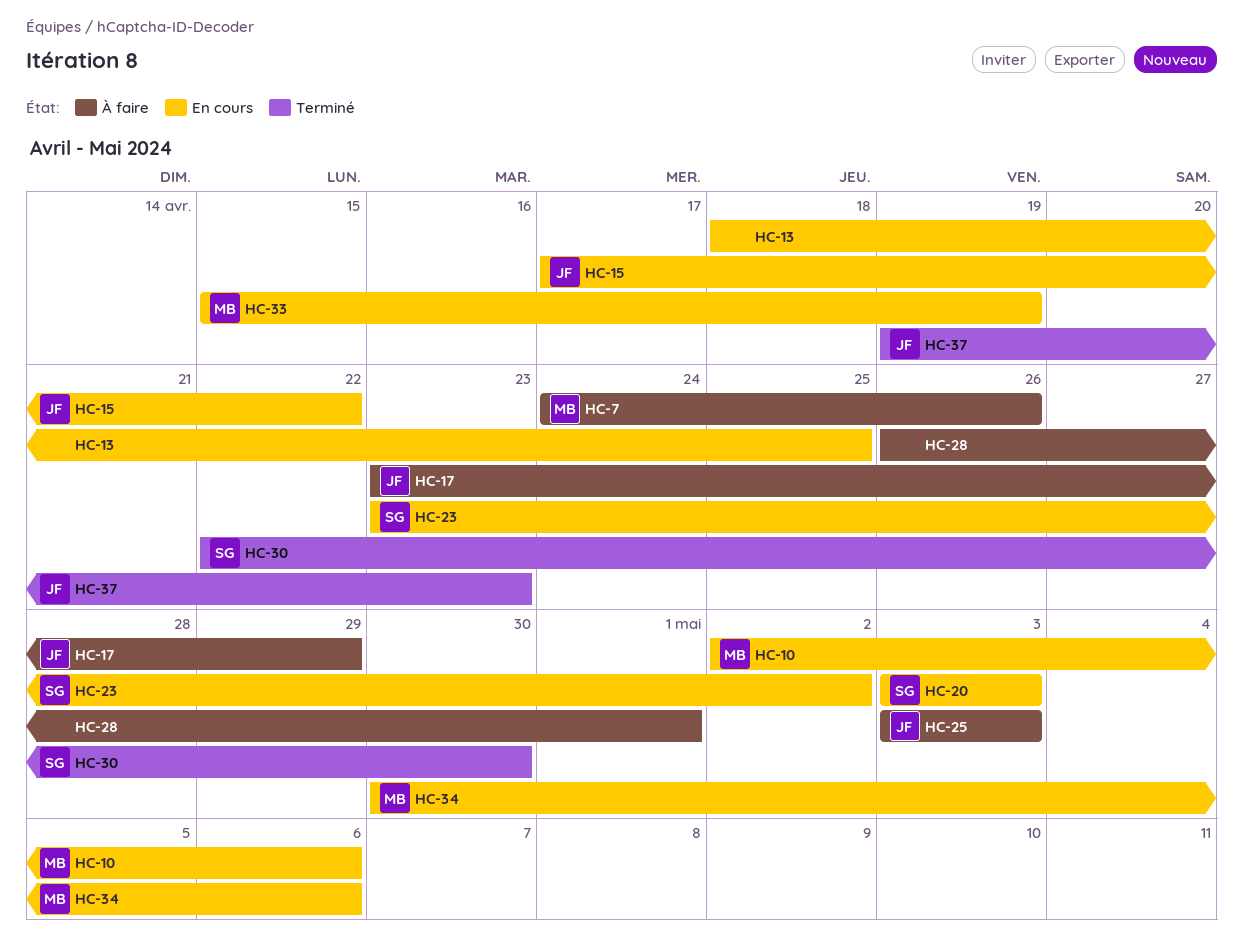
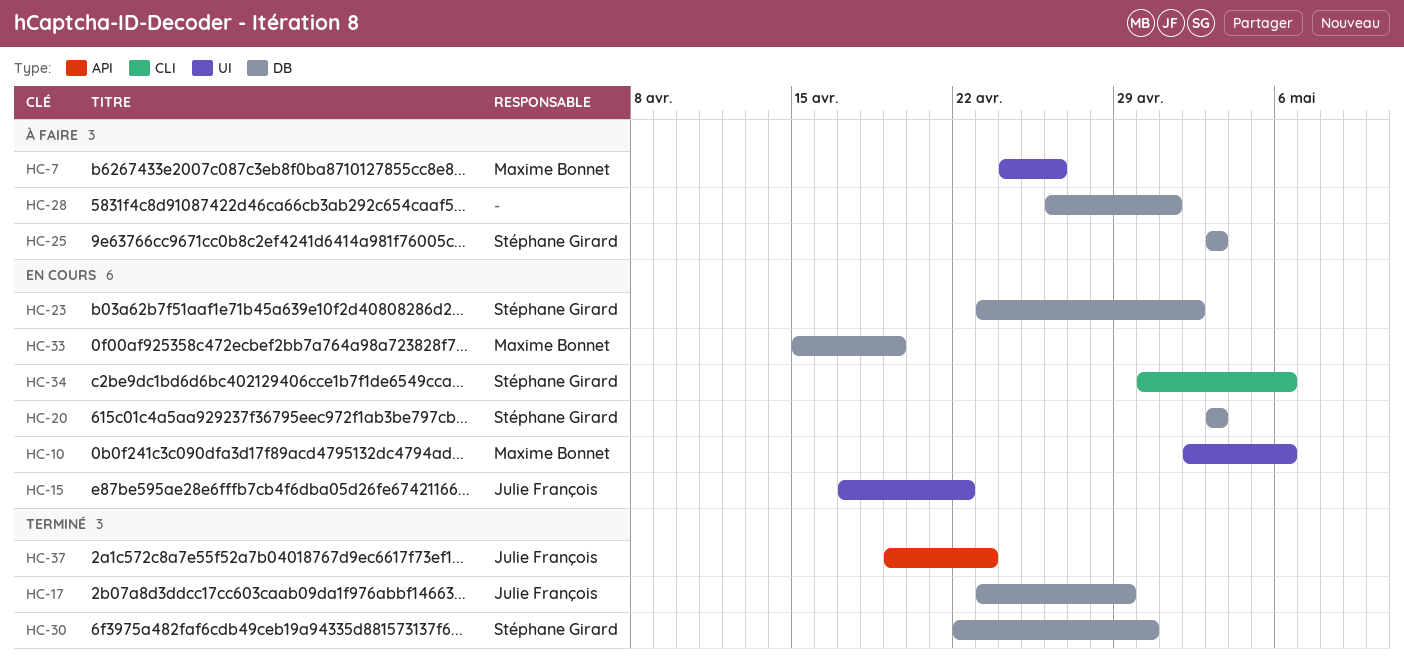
HC-13: present -> none
HC-17, status: À faire -> Terminé
HC-25, owner: Julie François -> Stéphane Girard
HC-34, owner: Maxime Bonnet -> Stéphane Girard

